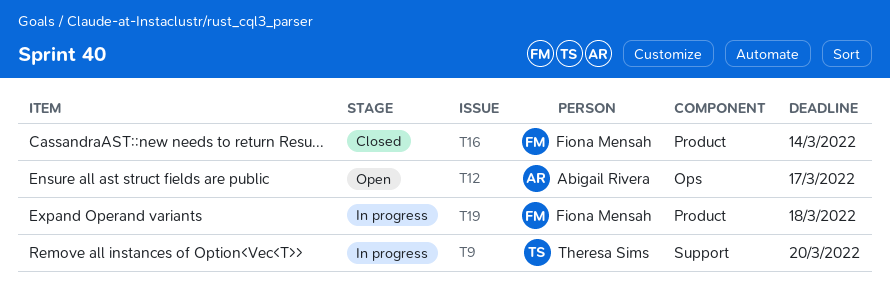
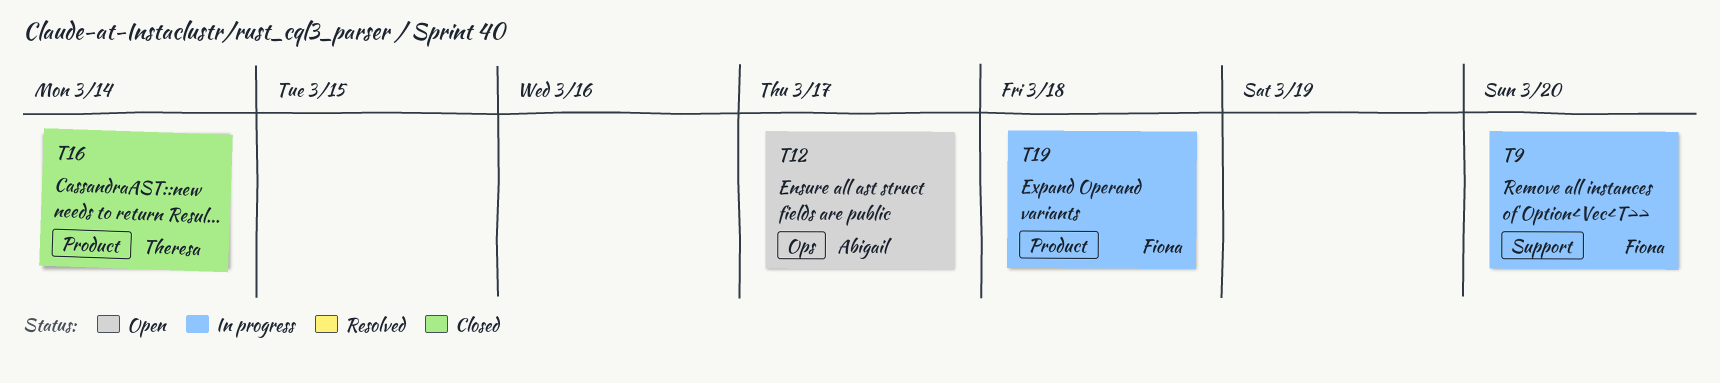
T9, owner: Theresa Sims -> Fiona Mensah
T16, owner: Fiona Mensah -> Theresa Sims

